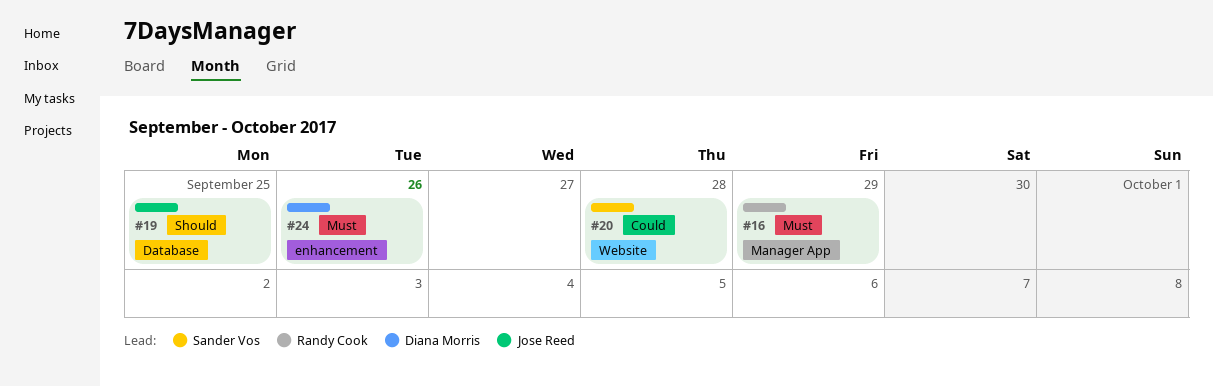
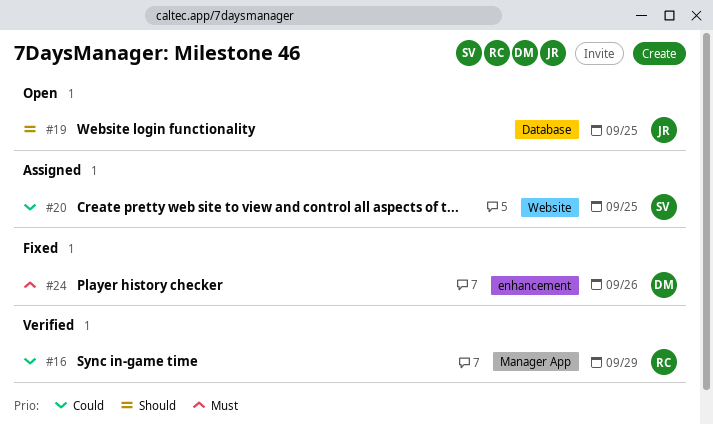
#16, priority: Must -> Could
#20, due: Sep 28 -> Sep 25

